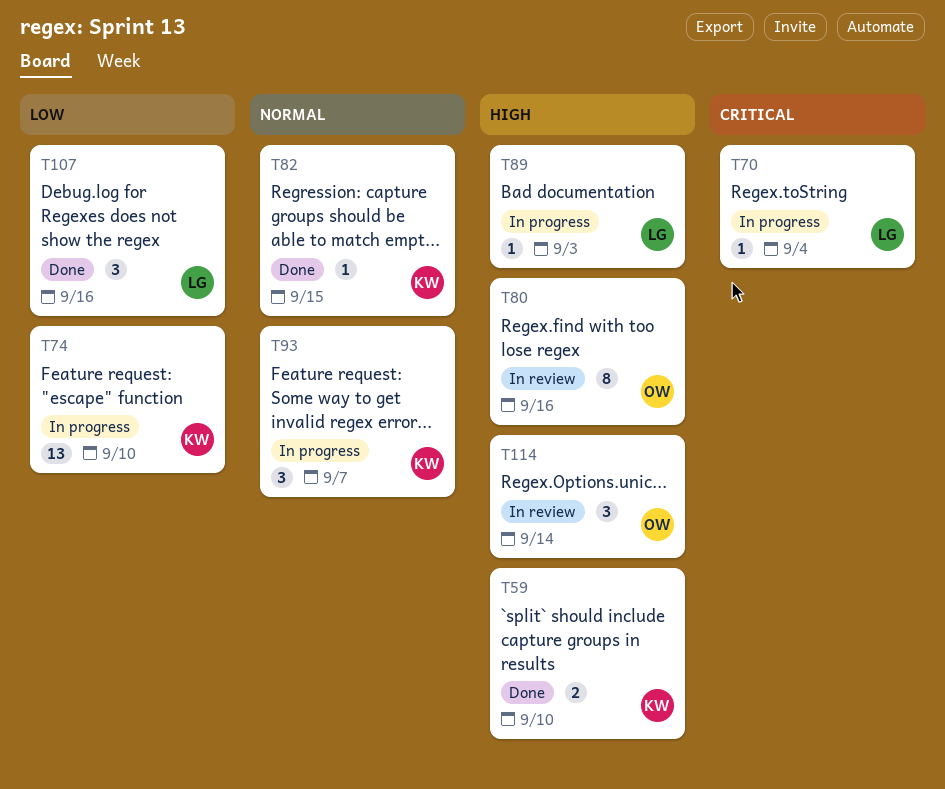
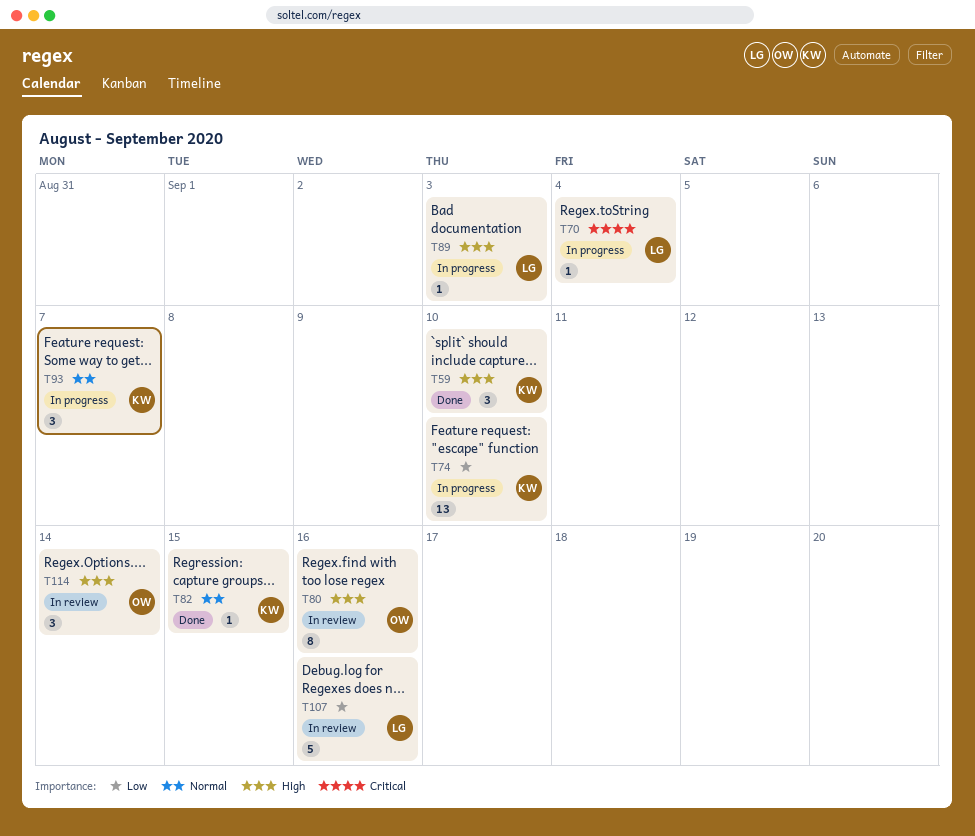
T59, estimate: 2 -> 3
T107, status: Done -> In review
T107, estimate: 3 -> 5

